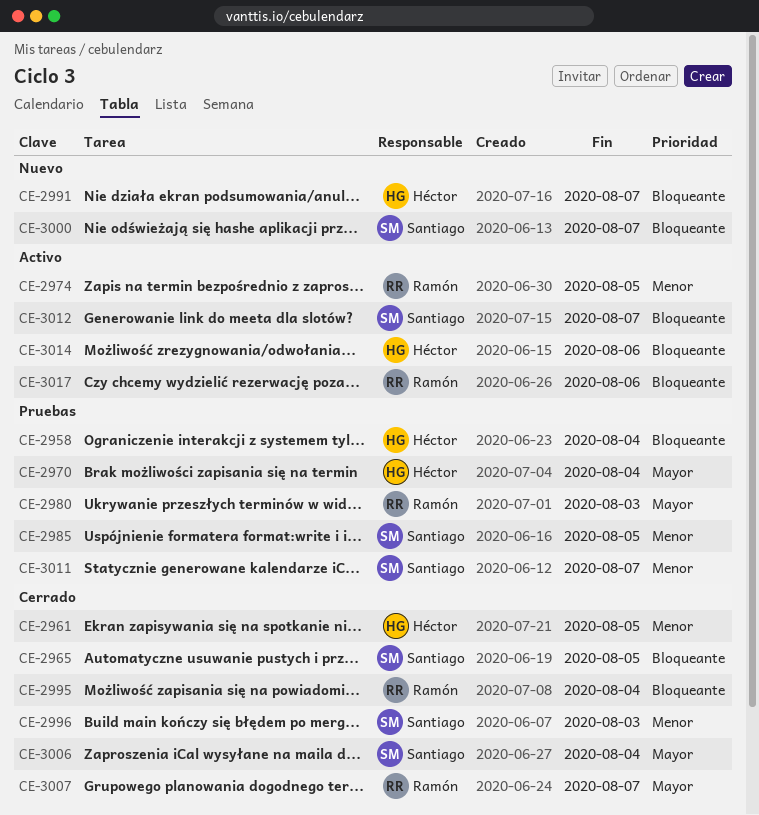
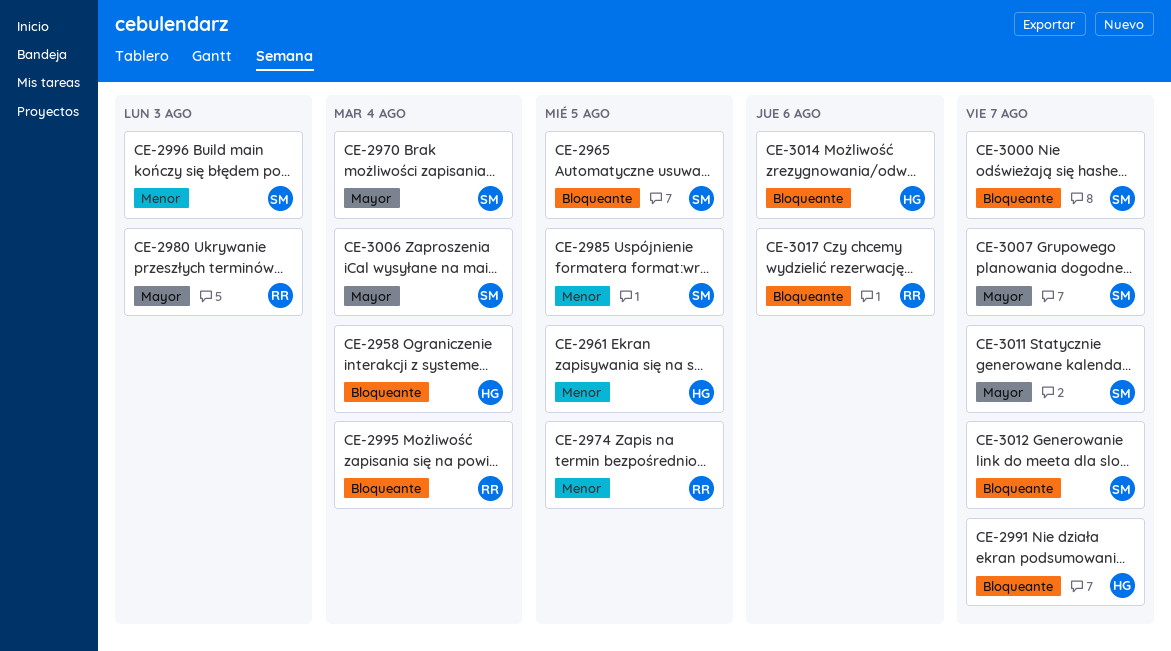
CE-2970, owner: Héctor -> Santiago
CE-3007, owner: Ramón -> Santiago
CE-3011, priority: Menor -> Mayor

